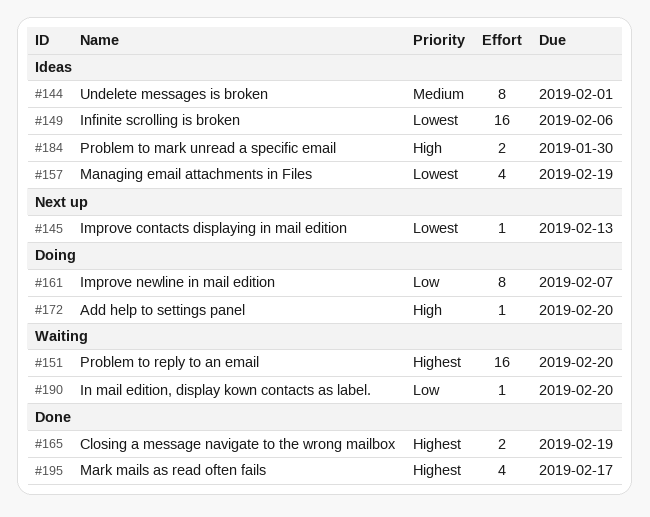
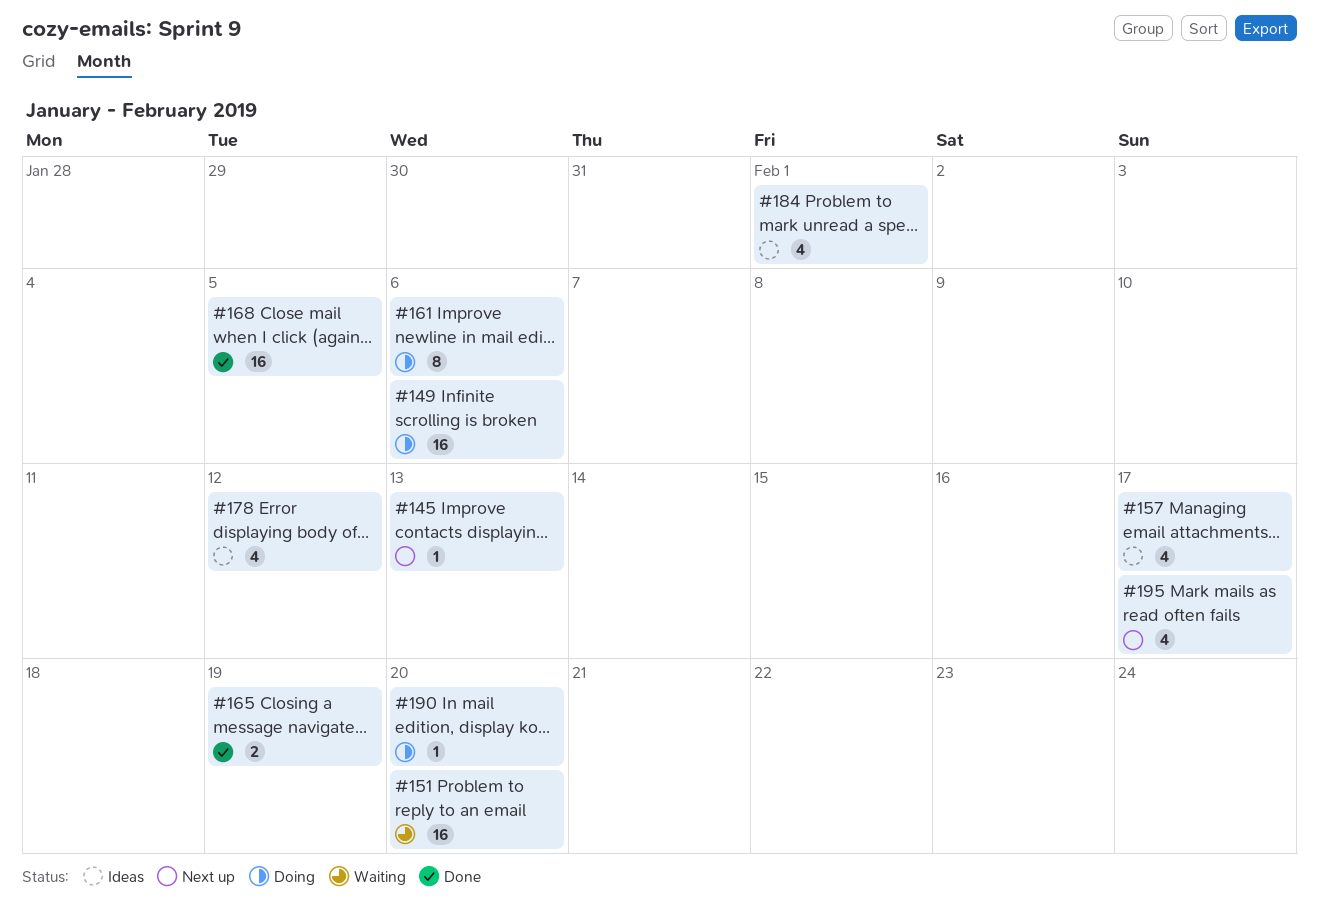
#144: present -> none
#149, status: Ideas -> Doing
#157, due: Feb 19 -> Feb 17
#161, due: Feb 7 -> Feb 6
#168: none -> present
#172: present -> none
#178: none -> present
#184, estimate: 2 -> 4
#184, due: Jan 30 -> Feb 1
#190, status: Waiting -> Doing
#195, status: Done -> Next up

